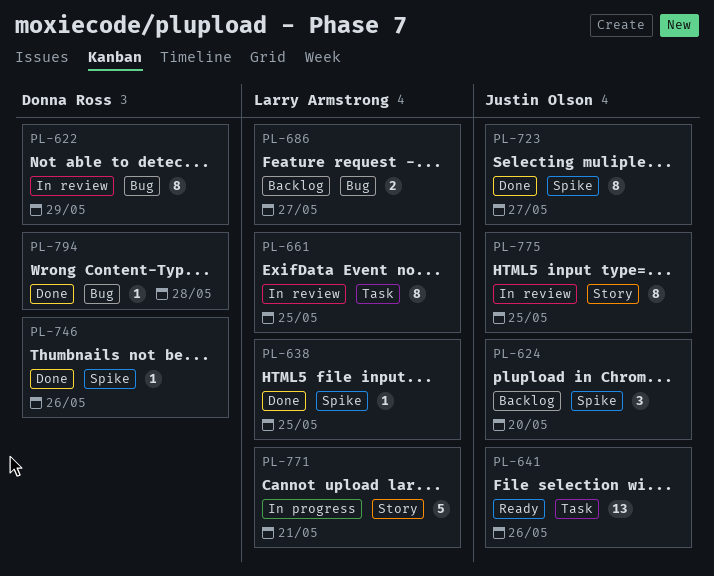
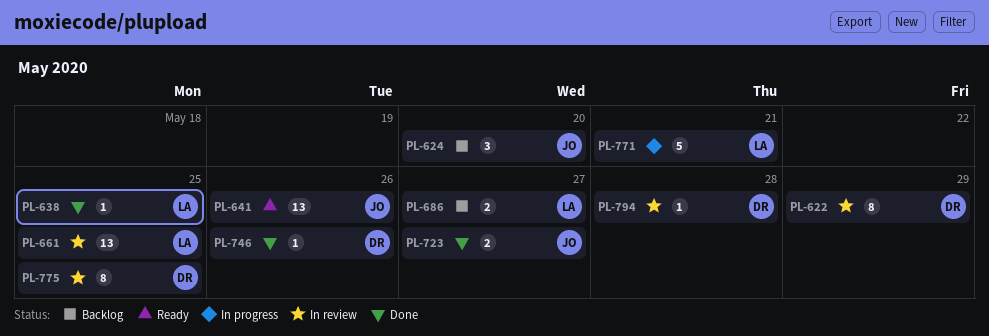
PL-661, estimate: 8 -> 13
PL-723, estimate: 8 -> 2
PL-775, owner: Justin Olson -> Donna Ross
PL-794, status: Done -> In review

